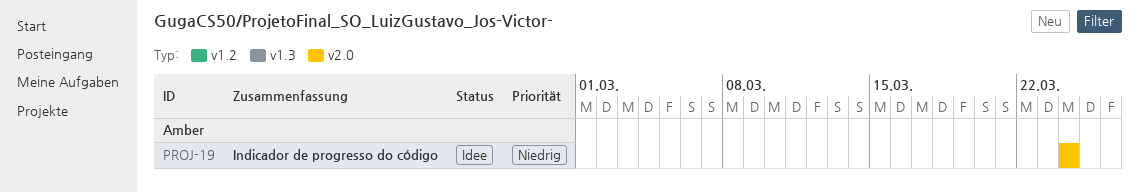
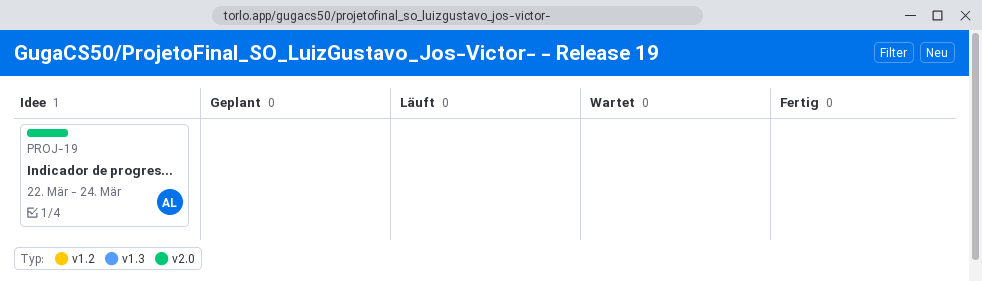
PROJ-19, start: Mar 24 -> Mar 22

